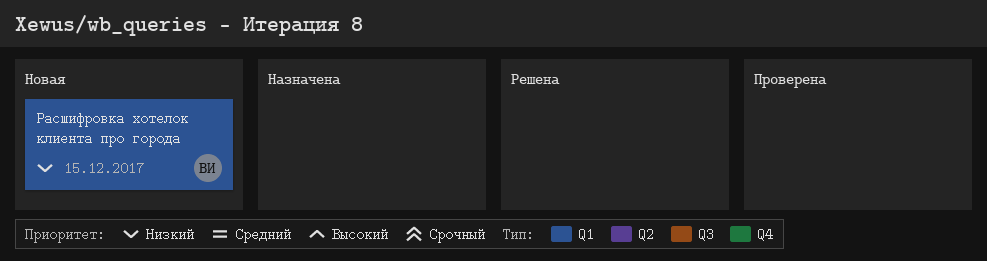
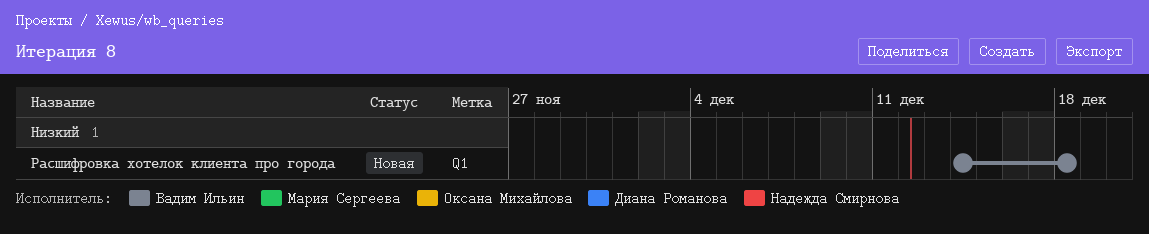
Расшифровка хотелок клиента про города, due: Dec 15 -> Dec 18

